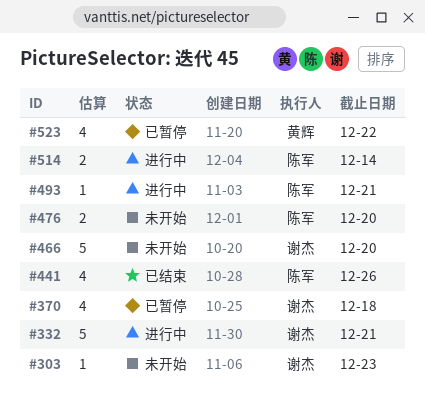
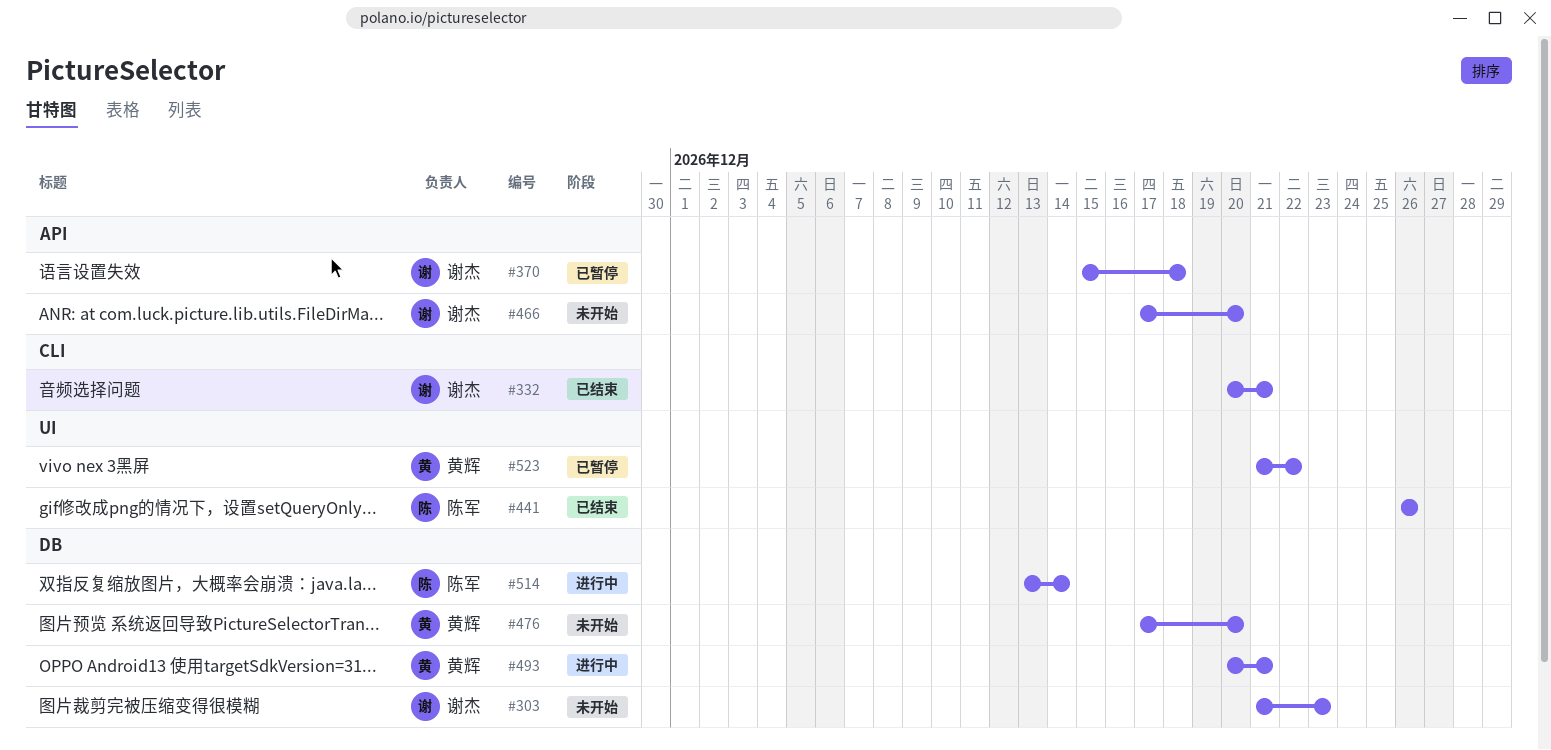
#332, status: 进行中 -> 已结束
#476, owner: 陈军 -> 黄辉
#493, owner: 陈军 -> 黄辉

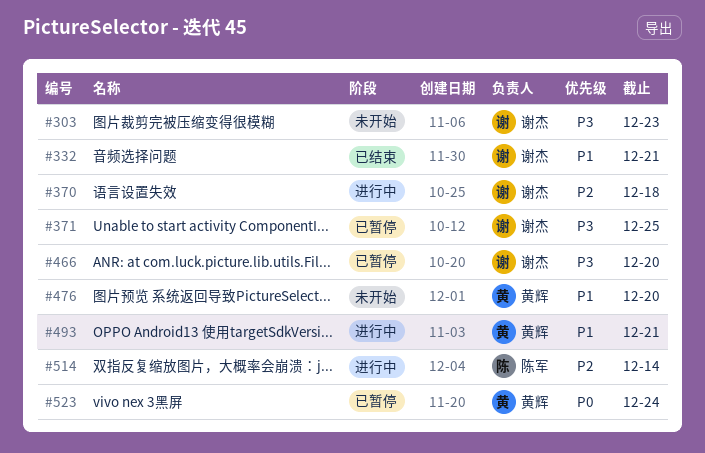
#370, status: 已暂停 -> 进行中
#371: none -> present
#441: present -> none
#466, status: 未开始 -> 已暂停
#523, due: Dec 22 -> Dec 24

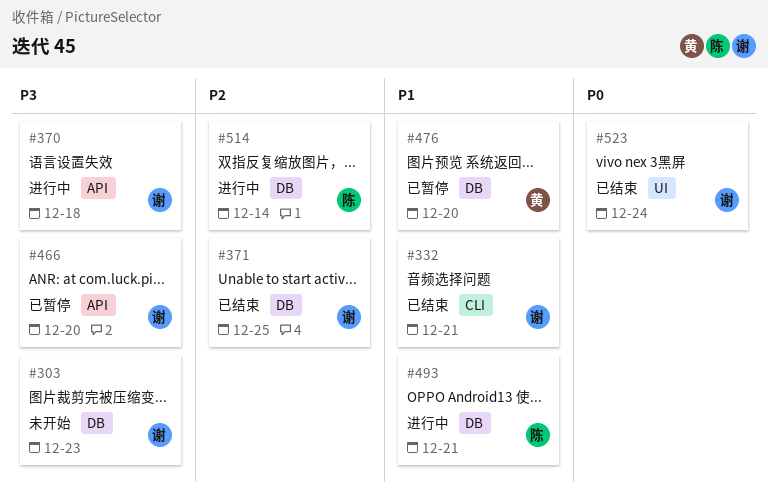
#370, priority: P2 -> P3
#371, status: 已暂停 -> 已结束
#371, priority: P3 -> P2
#476, status: 未开始 -> 已暂停
#493, owner: 黄辉 -> 陈军
#523, status: 已暂停 -> 已结束
#523, owner: 黄辉 -> 谢杰

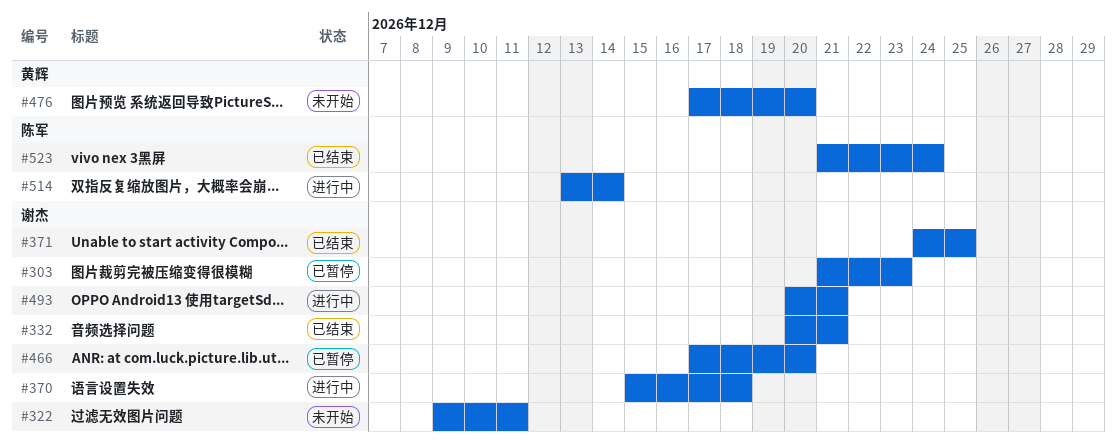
#303, status: 未开始 -> 已暂停
#322: none -> present
#476, status: 已暂停 -> 未开始
#493, owner: 陈军 -> 谢杰
#523, owner: 谢杰 -> 陈军

